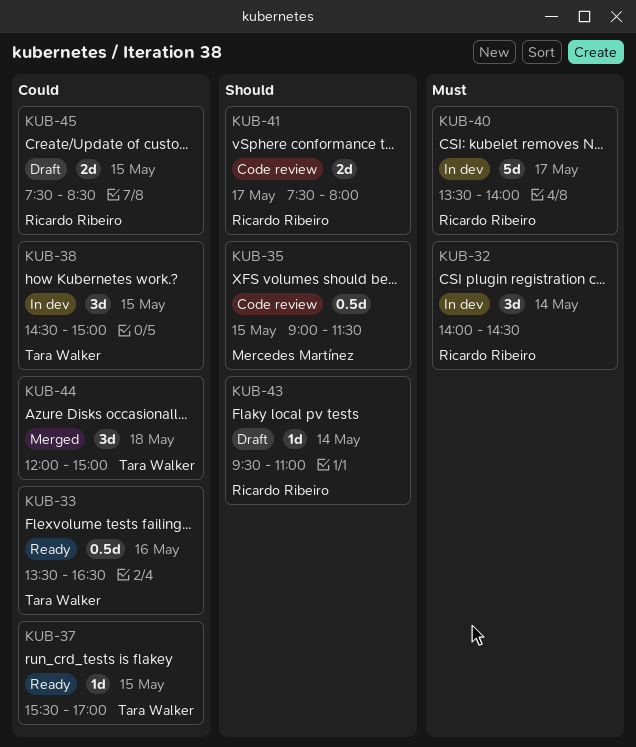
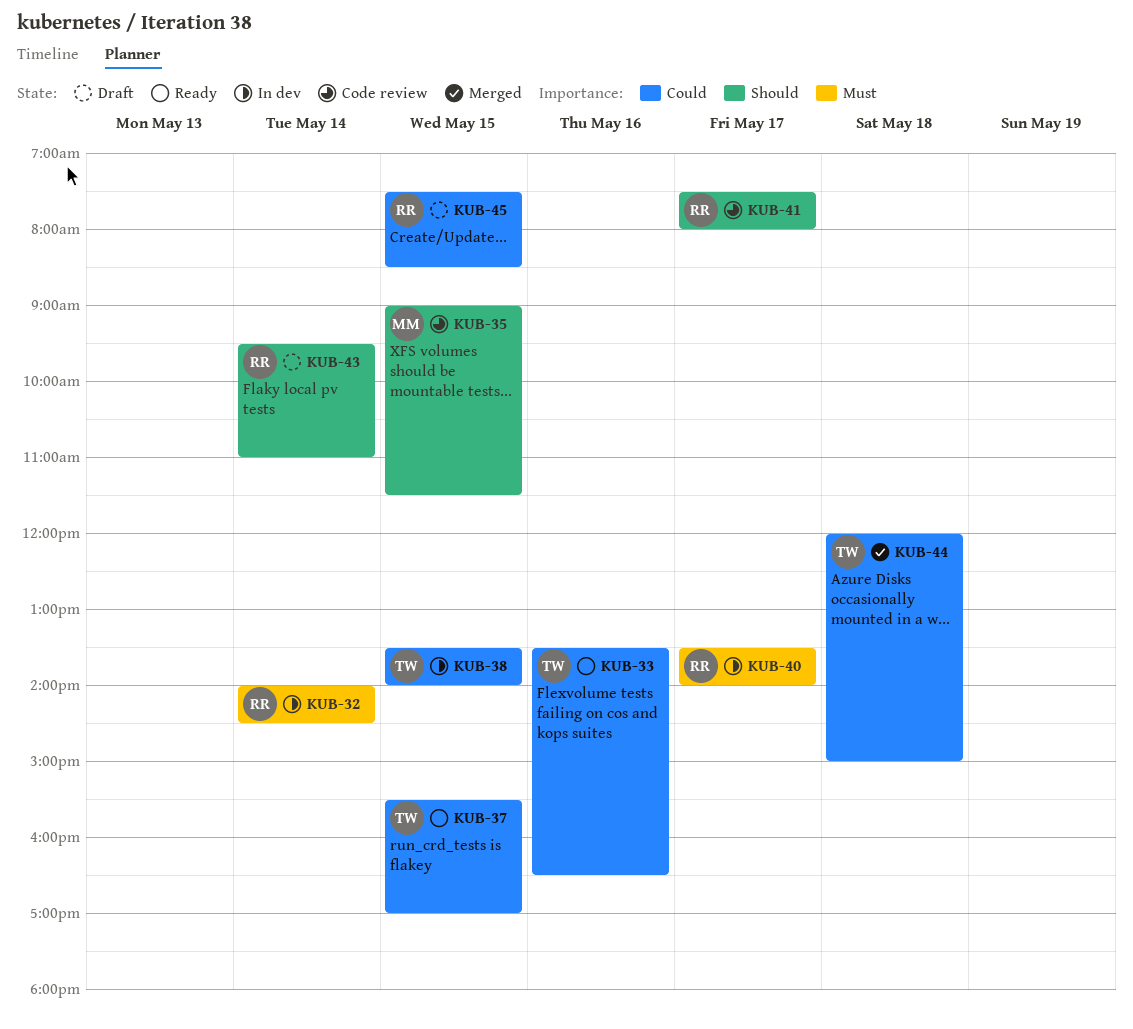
KUB-38, begins: 14:30 -> 13:30
KUB-38, ends: 15:00 -> 14:00

